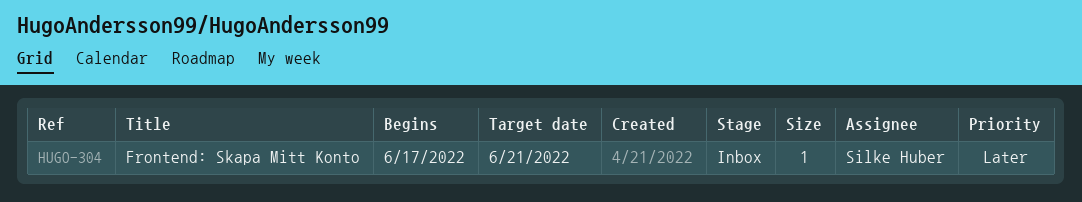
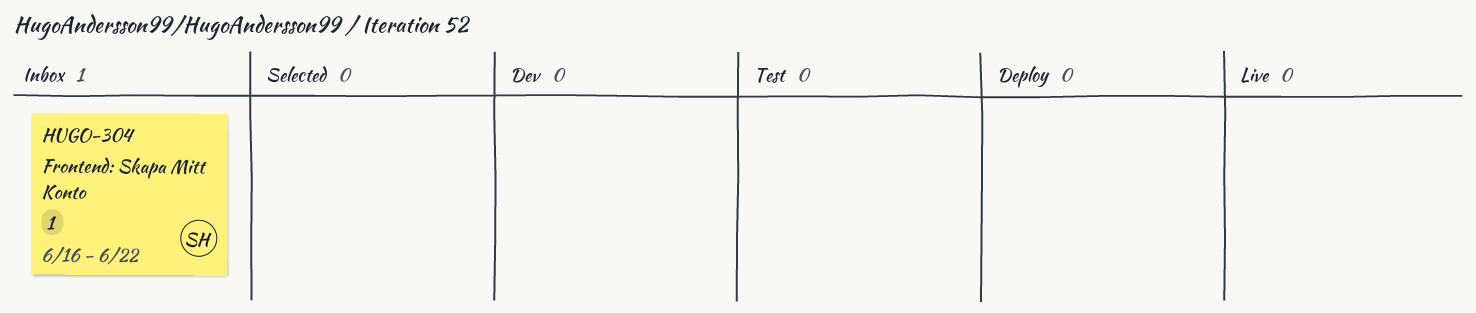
HUGO-304, start: Jun 17 -> Jun 16
HUGO-304, due: Jun 21 -> Jun 22

